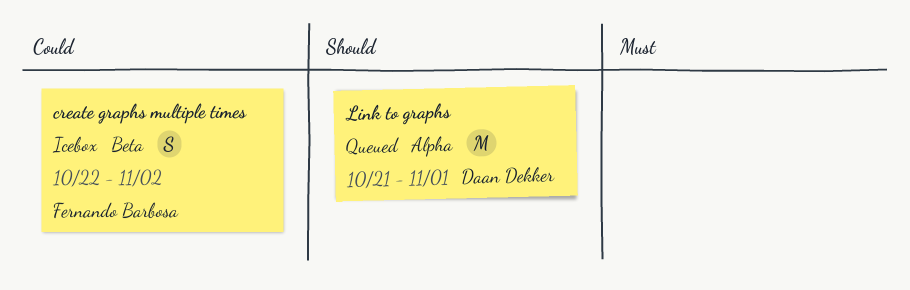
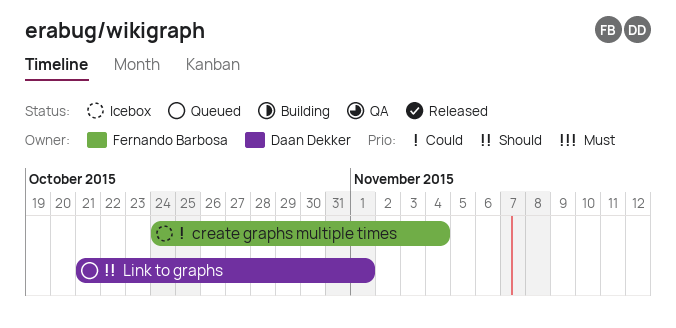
create graphs multiple times, start: Oct 22 -> Oct 24
create graphs multiple times, due: Nov 2 -> Nov 4

